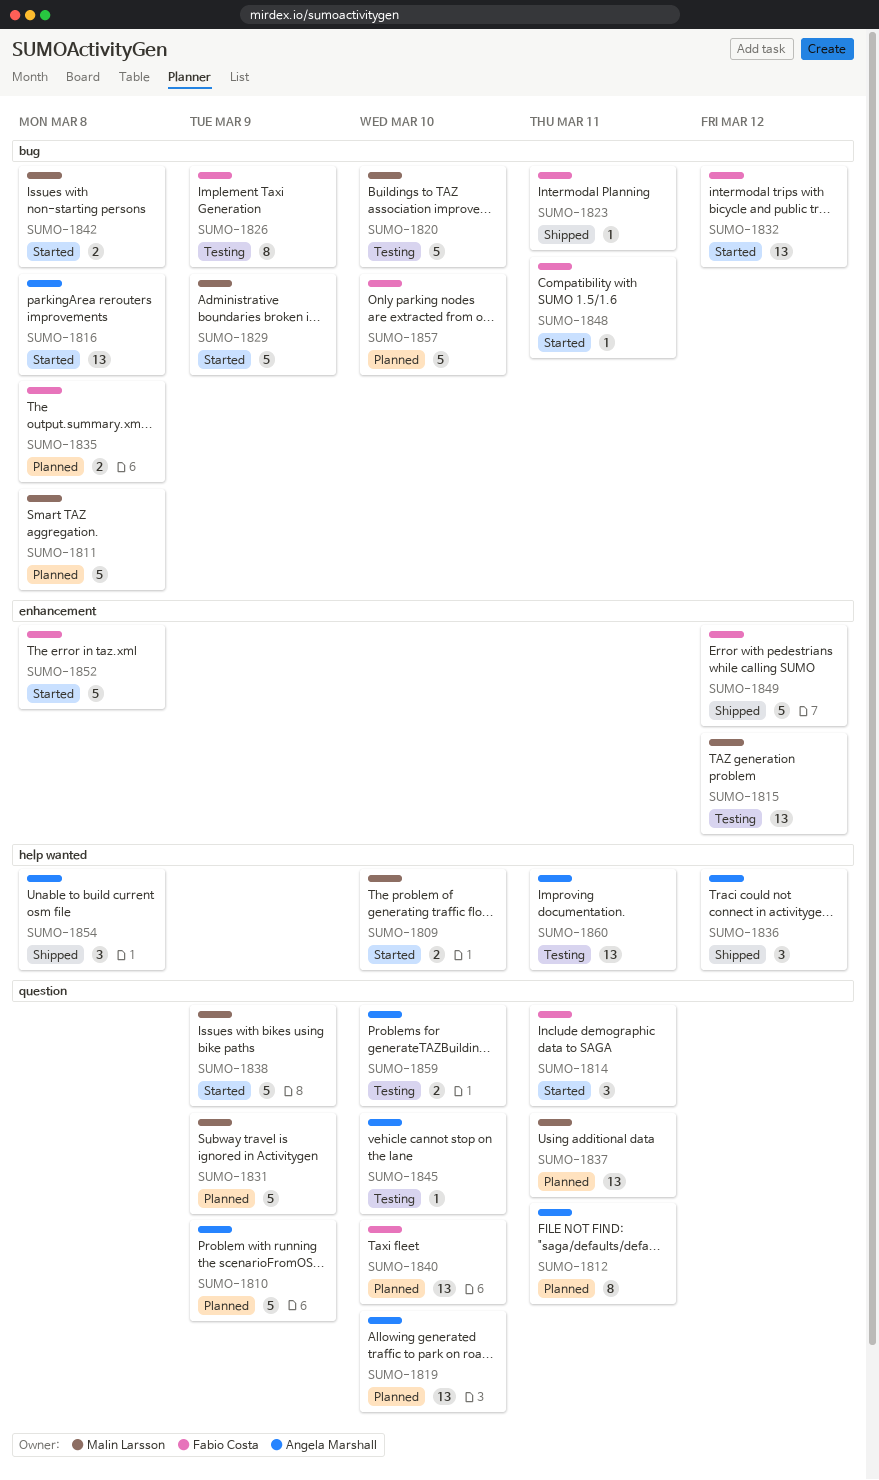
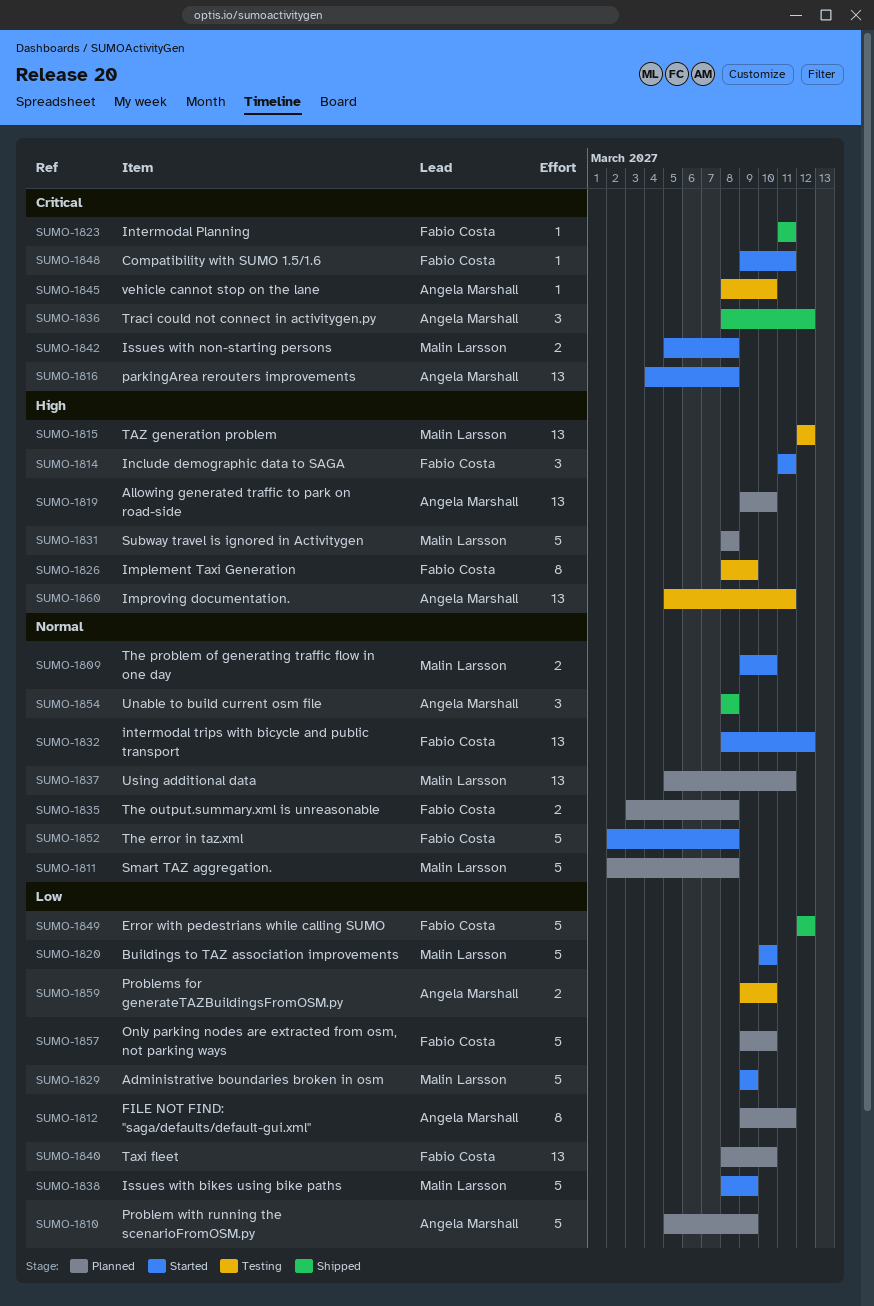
SUMO-1820, status: Testing -> Started
SUMO-1831, due: Mar 9 -> Mar 8

